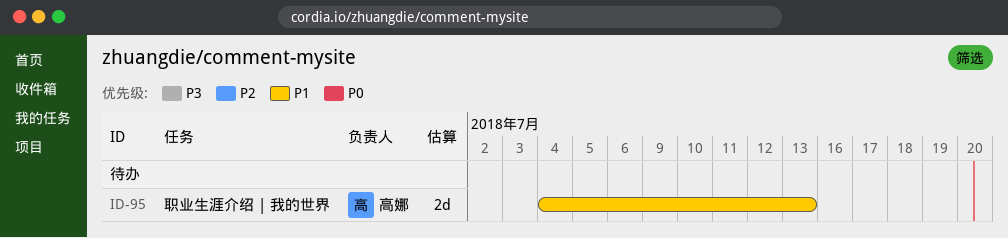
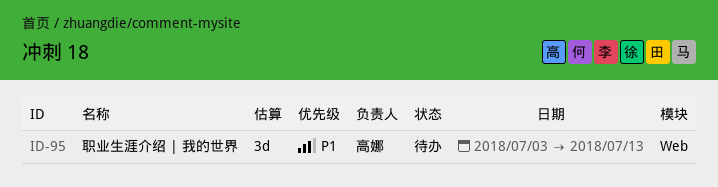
ID-95, estimate: 2d -> 3d
ID-95, start: Jul 4 -> Jul 3

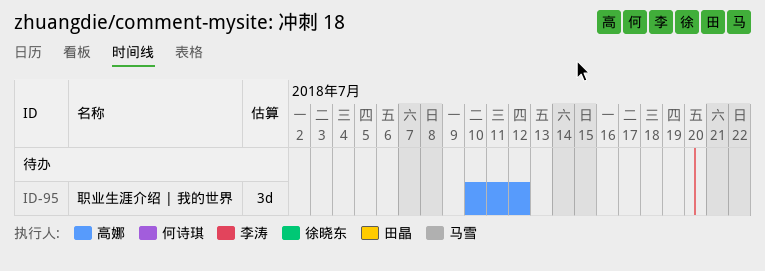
ID-95, start: Jul 3 -> Jul 10
ID-95, due: Jul 13 -> Jul 12

